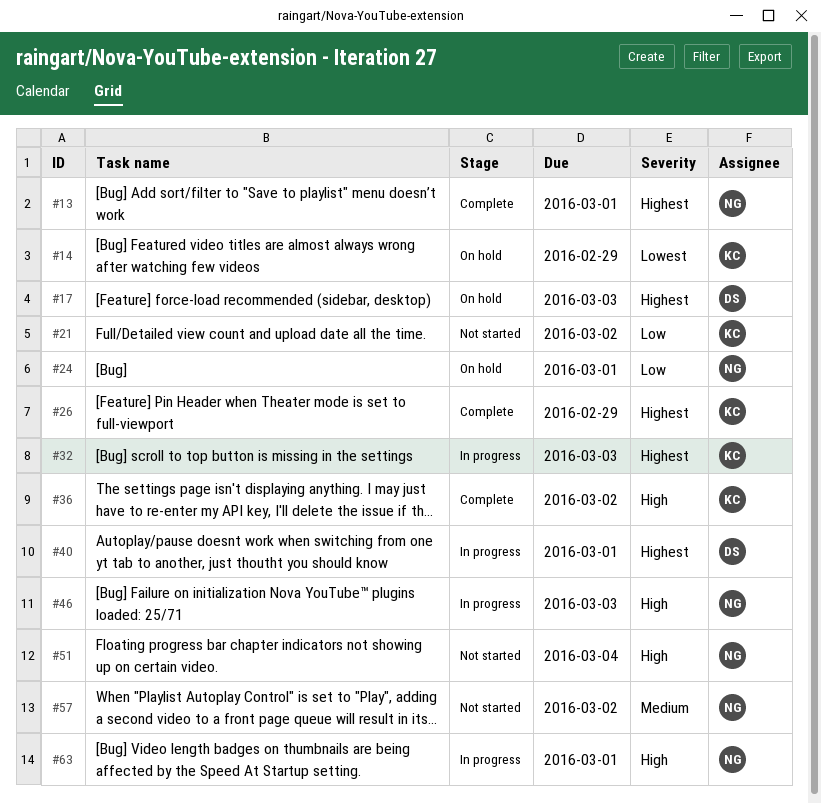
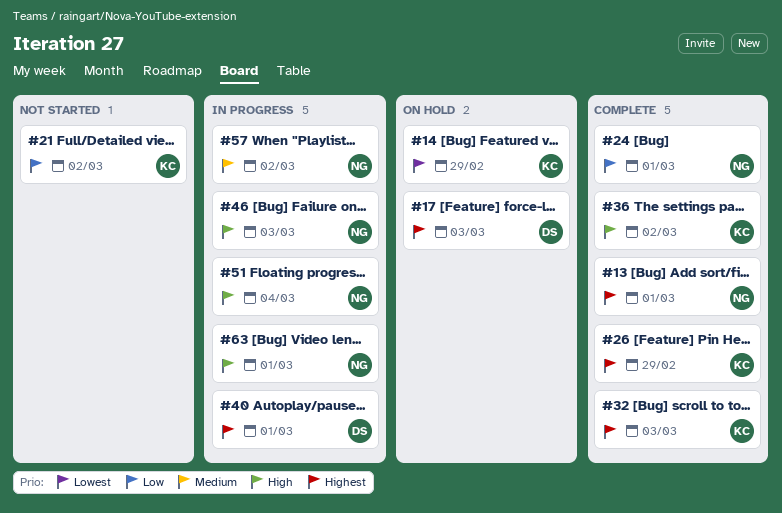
#24, status: On hold -> Complete
#32, status: In progress -> Complete
#51, status: Not started -> In progress
#57, status: Not started -> In progress

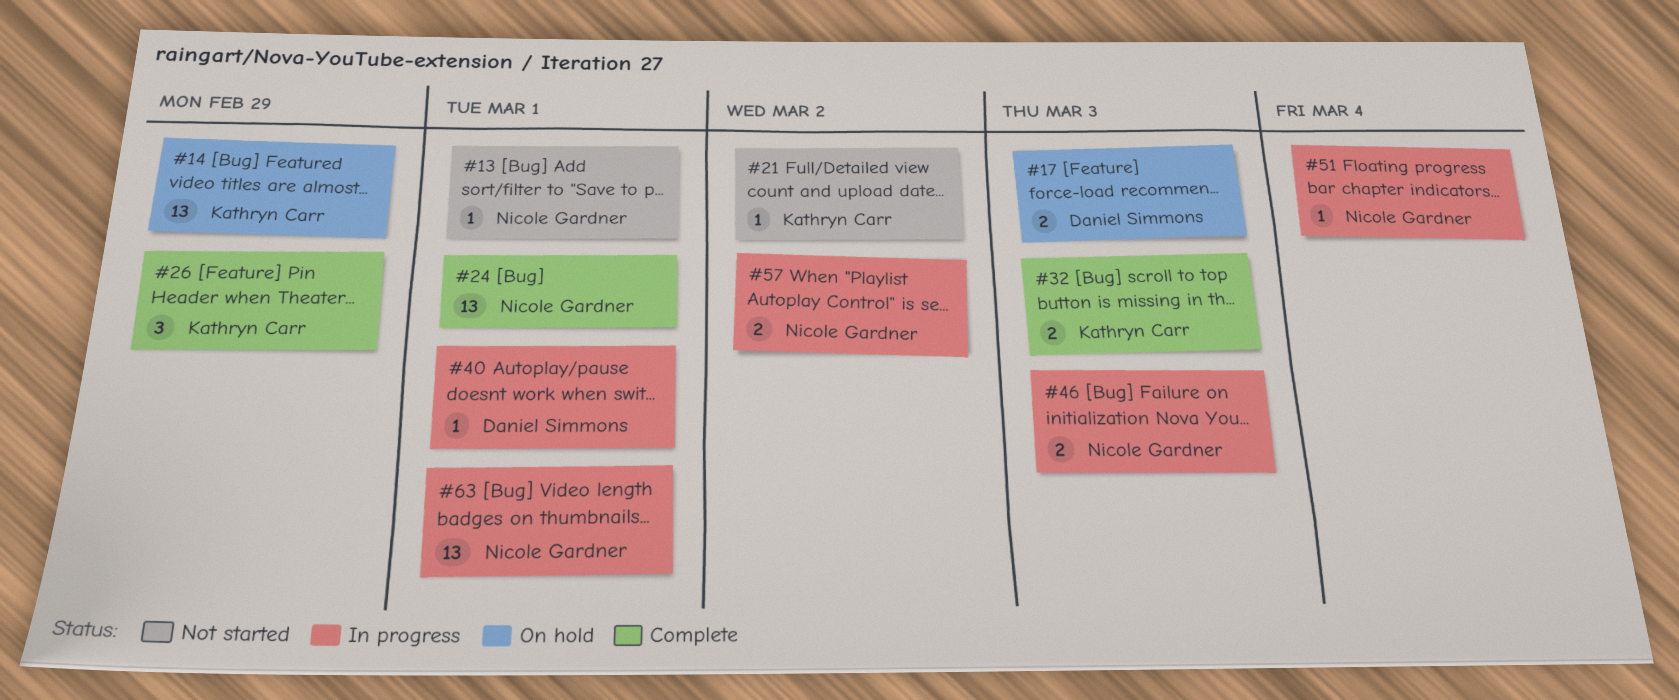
#13, status: Complete -> Not started
#36: present -> none

